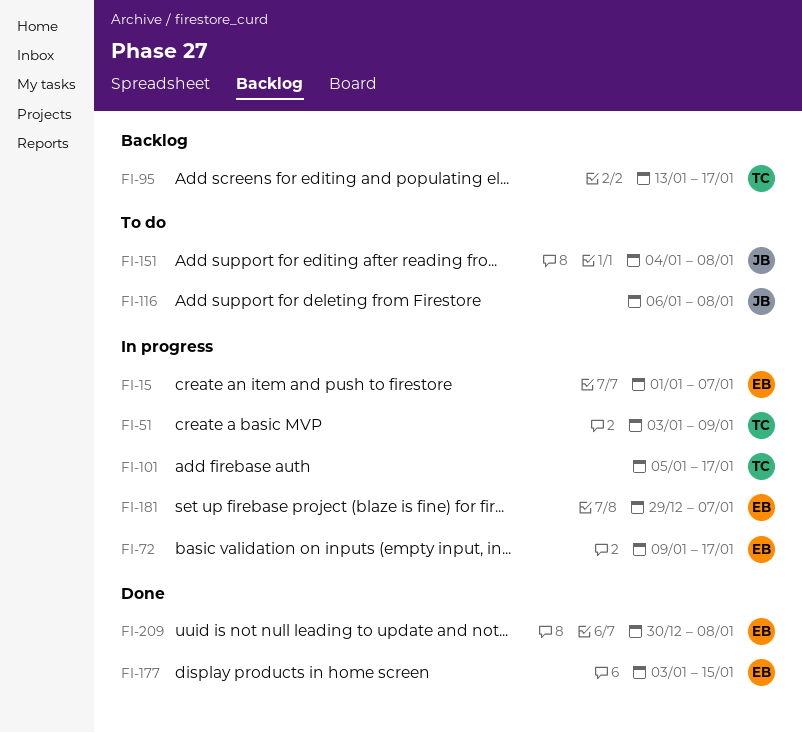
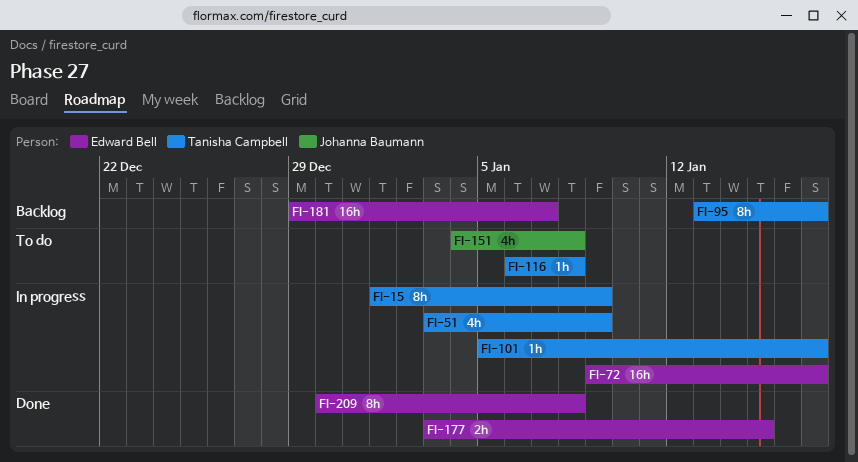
FI-15, owner: Edward Bell -> Tanisha Campbell
FI-15, due: Jan 7 -> Jan 9
FI-116, owner: Johanna Baumann -> Tanisha Campbell
FI-181, status: In progress -> Backlog

